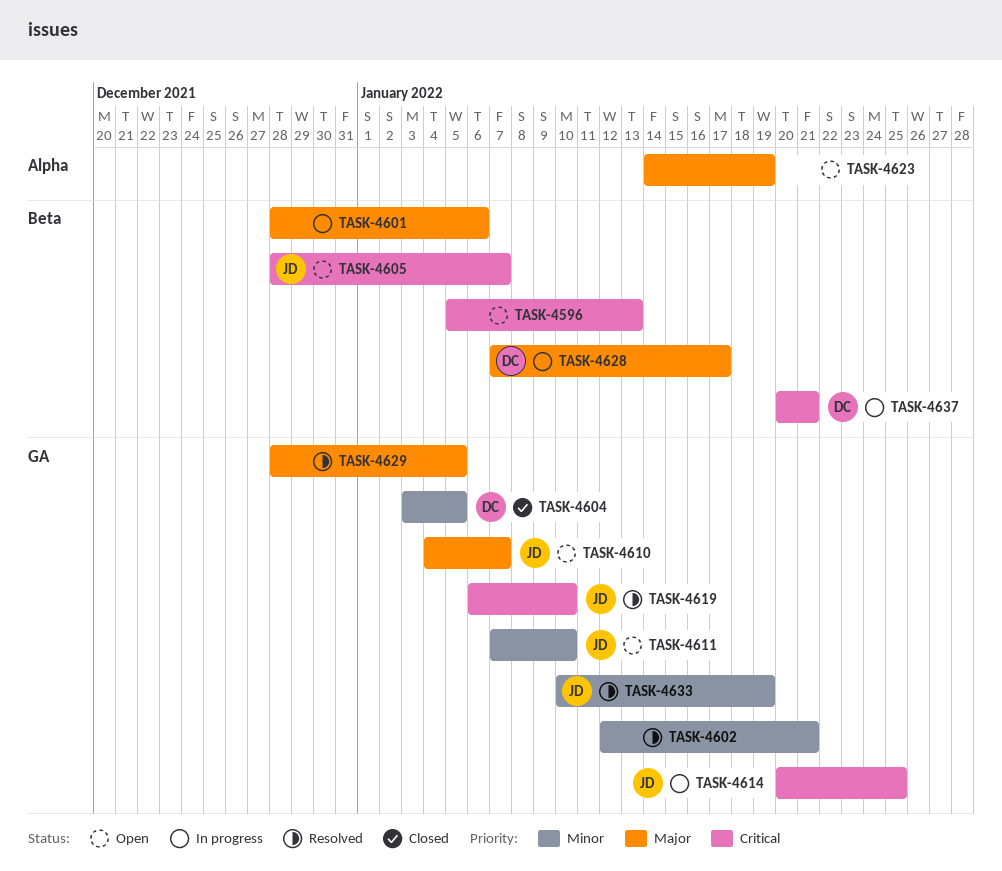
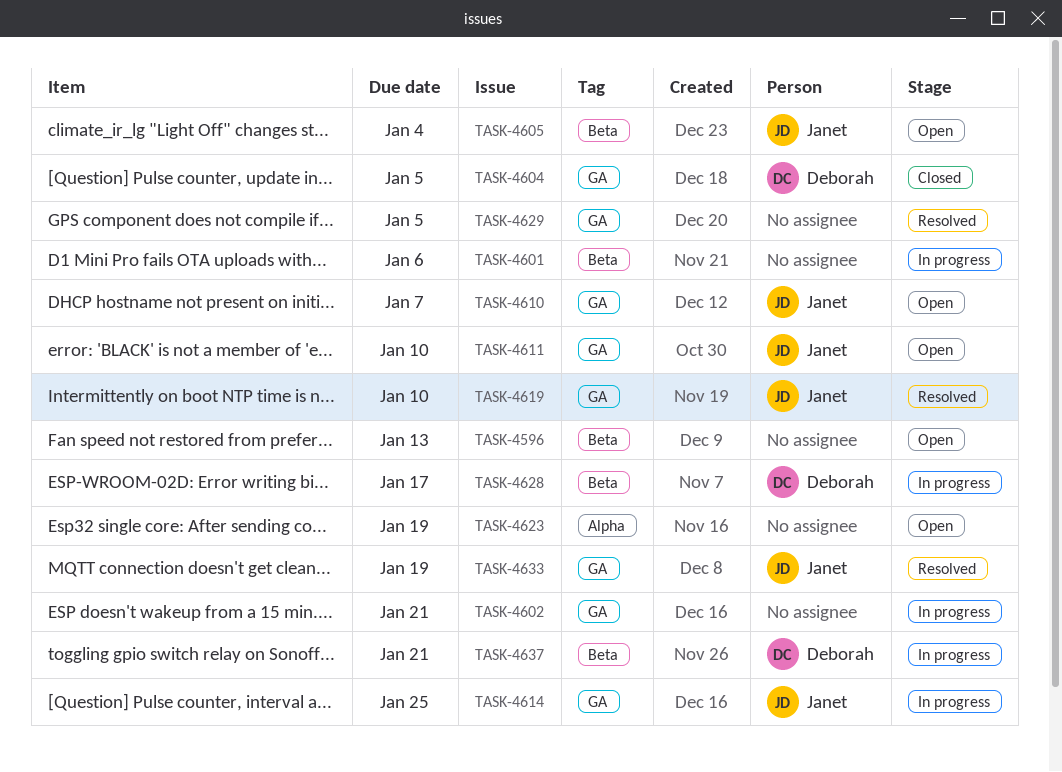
TASK-4602, status: Resolved -> In progress
TASK-4605, due: Jan 7 -> Jan 4

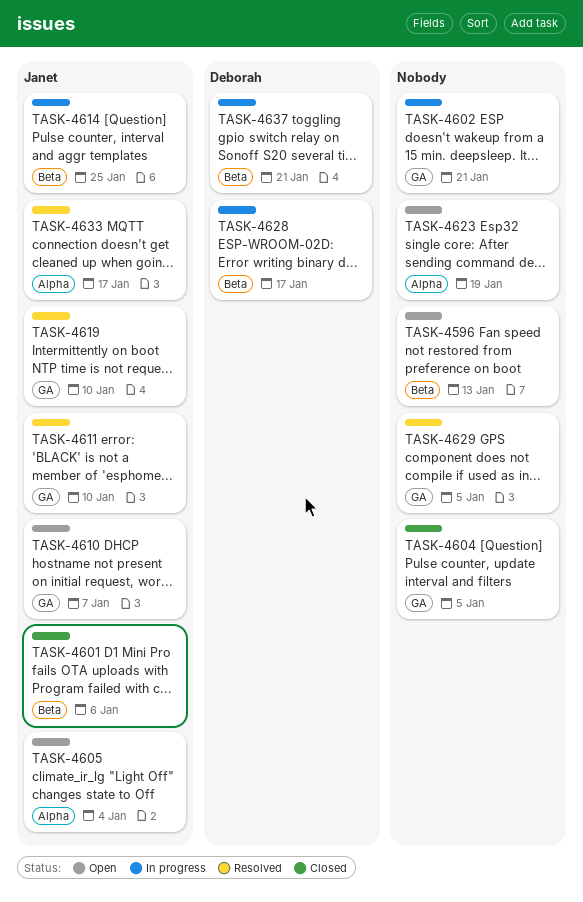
TASK-4601, status: In progress -> Closed
TASK-4601, owner: none -> Janet
TASK-4604, owner: Deborah -> none
TASK-4605, label: Beta -> Alpha
TASK-4611, status: Open -> Resolved
TASK-4614, label: GA -> Beta
TASK-4633, label: GA -> Alpha
TASK-4633, due: Jan 19 -> Jan 17

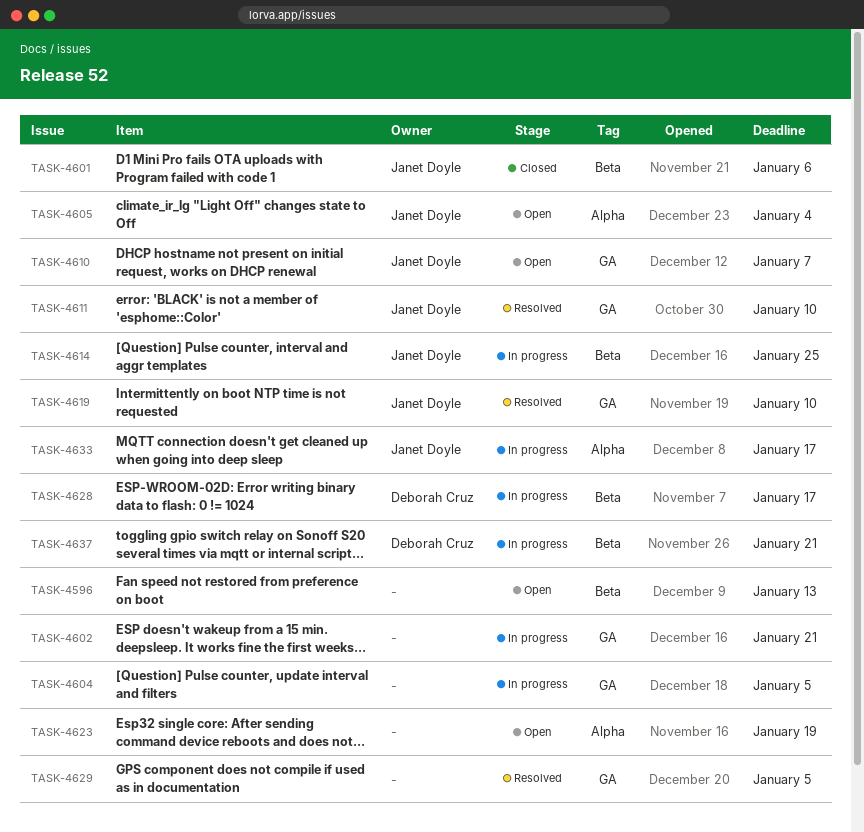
TASK-4604, status: Closed -> In progress
TASK-4633, status: Resolved -> In progress

